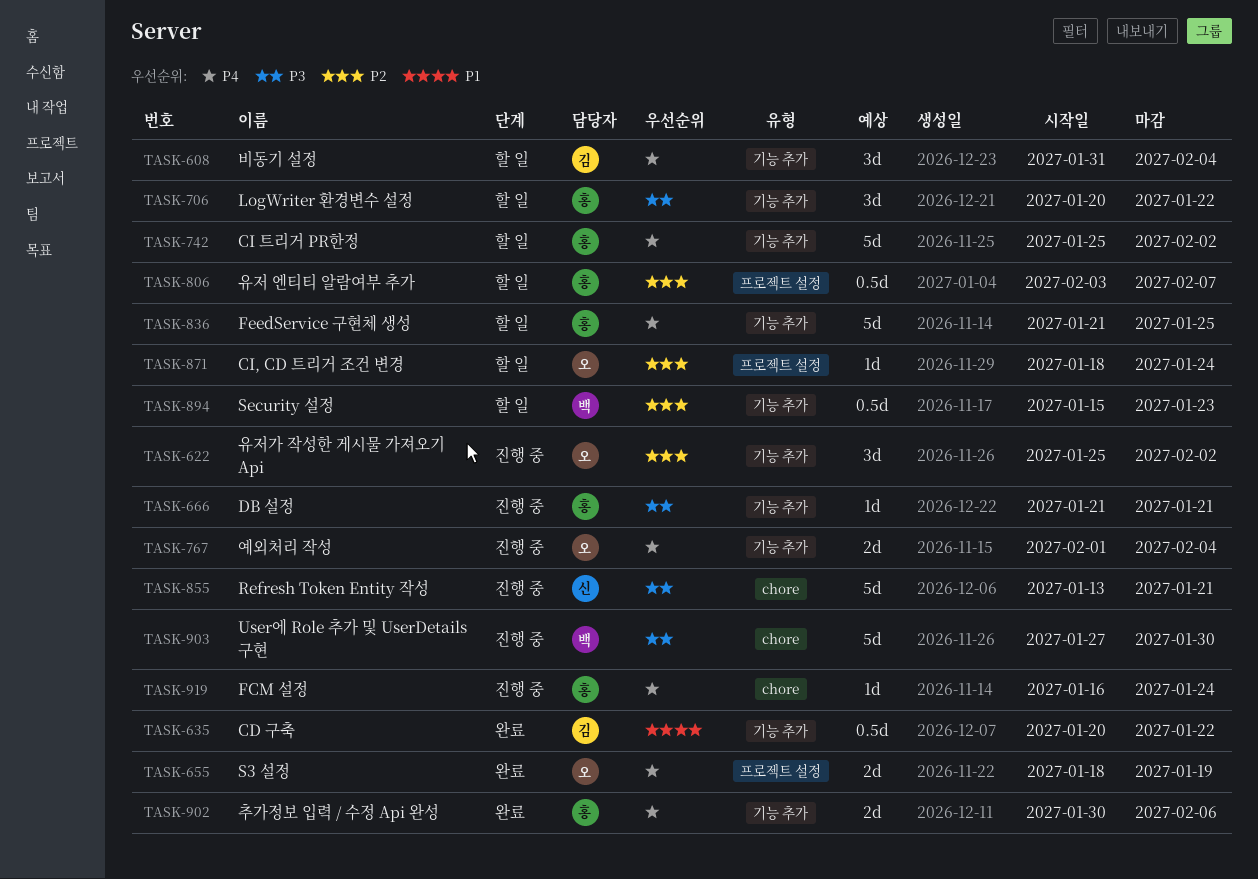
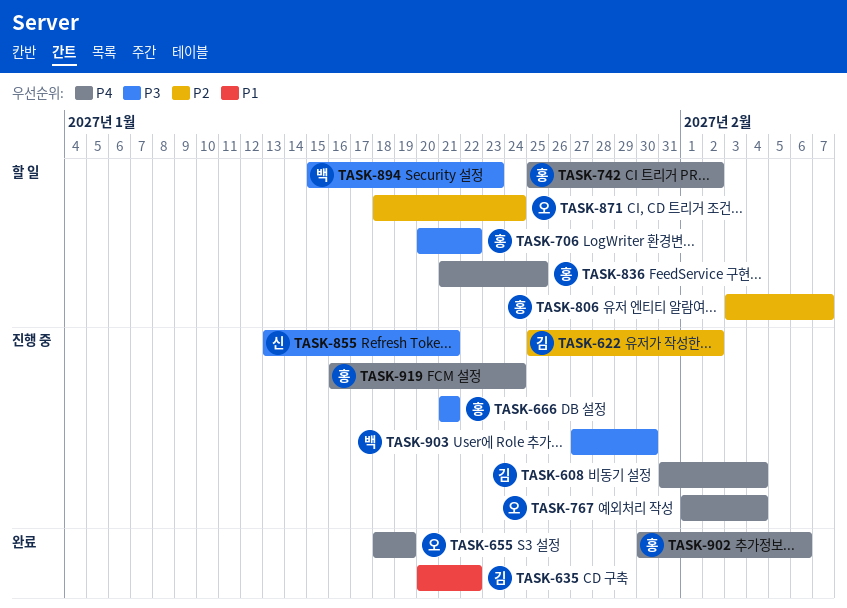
TASK-608, status: 할 일 -> 진행 중
TASK-622, owner: 오 -> 김
TASK-894, priority: P2 -> P3

